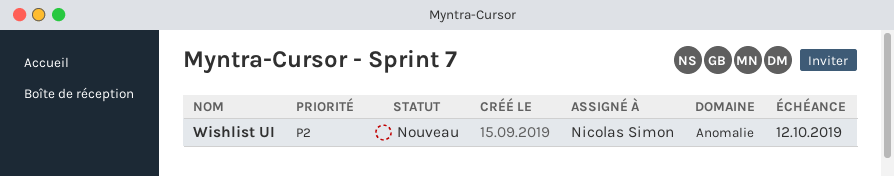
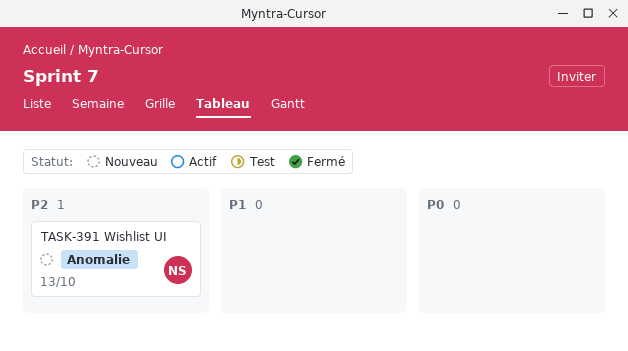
Wishlist UI, due: Oct 12 -> Oct 13

